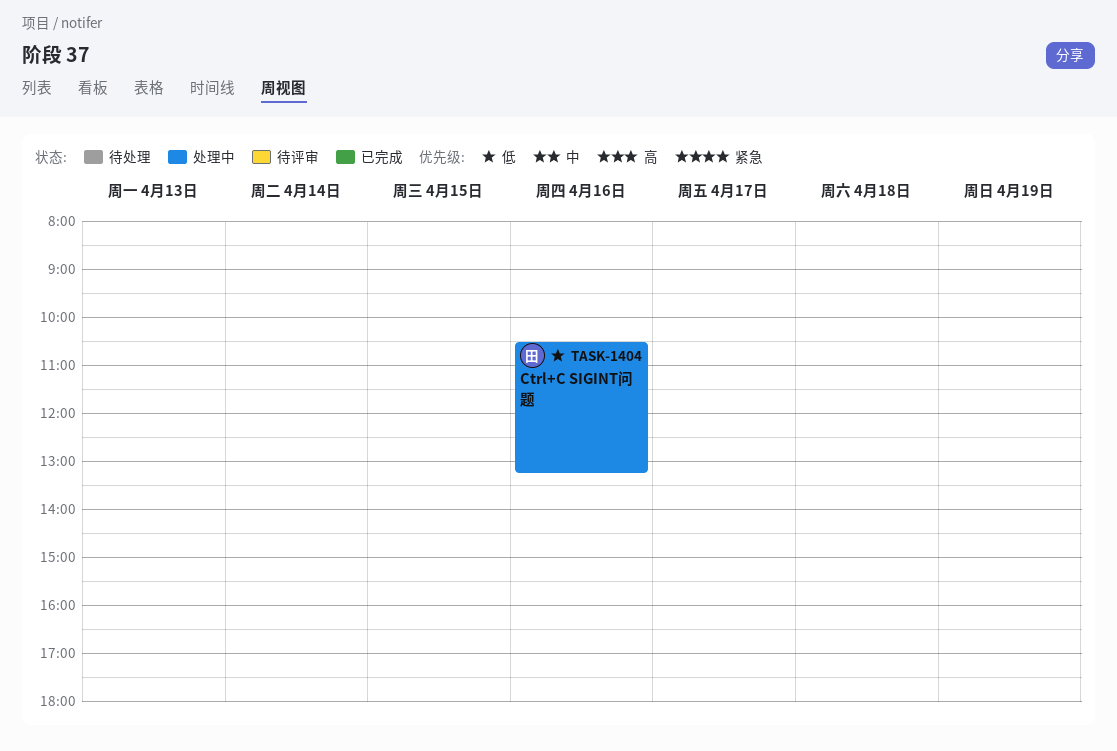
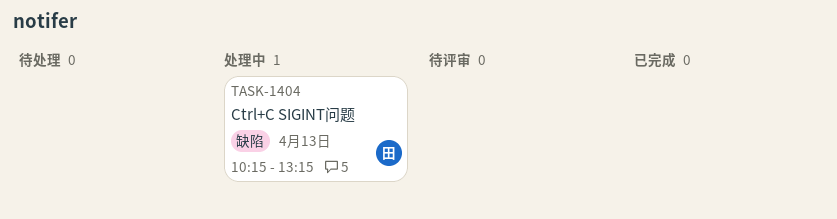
TASK-1404, day: Apr 16 -> Apr 13
TASK-1404, begins: 10:30 -> 10:15

